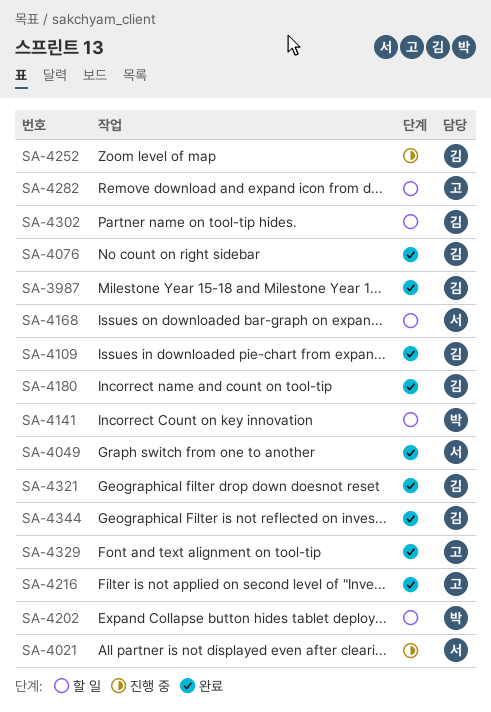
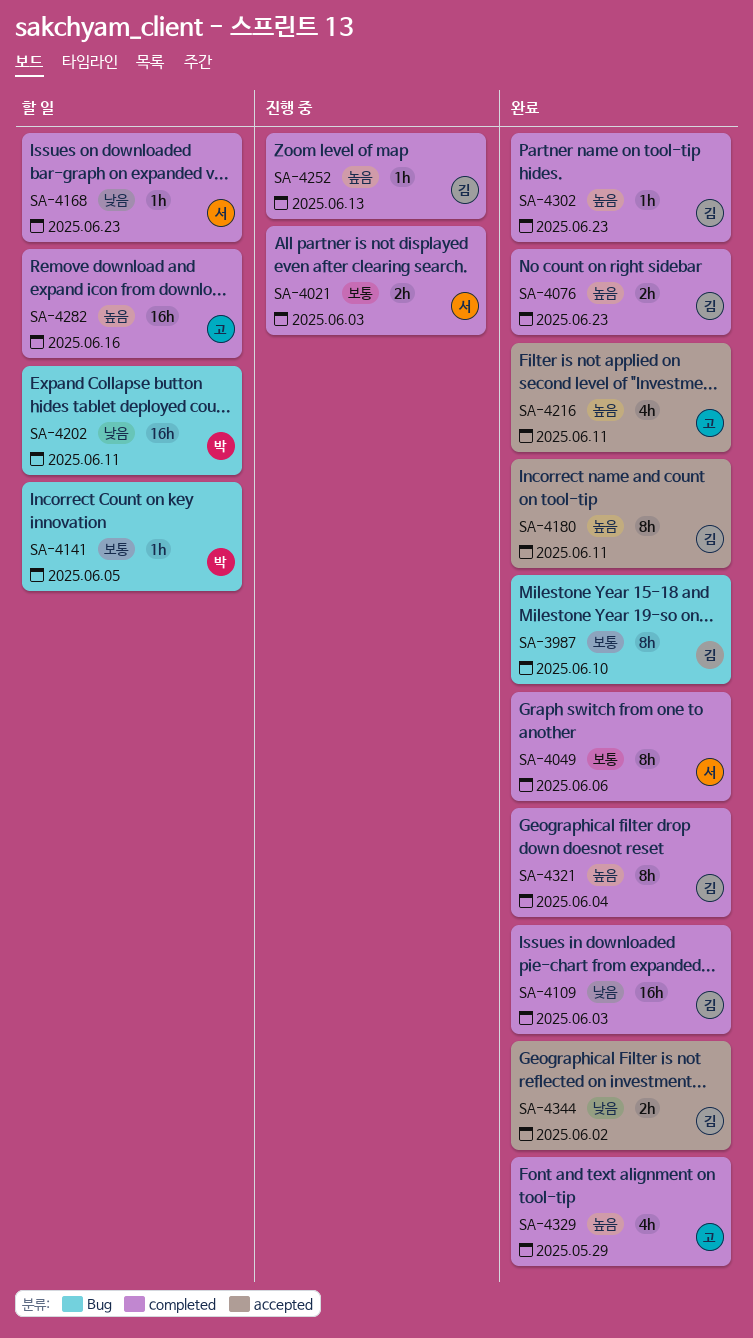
SA-4302, status: 할 일 -> 완료

